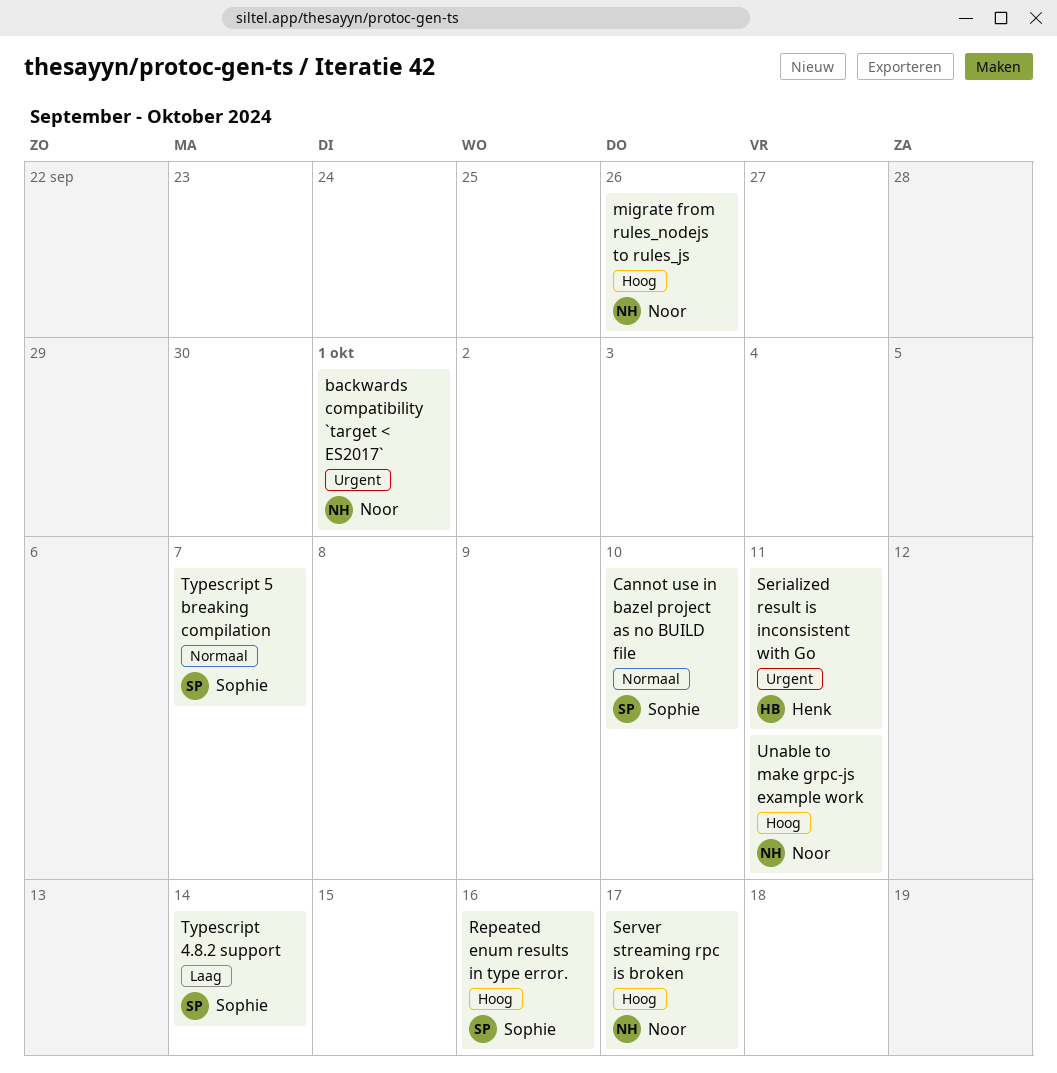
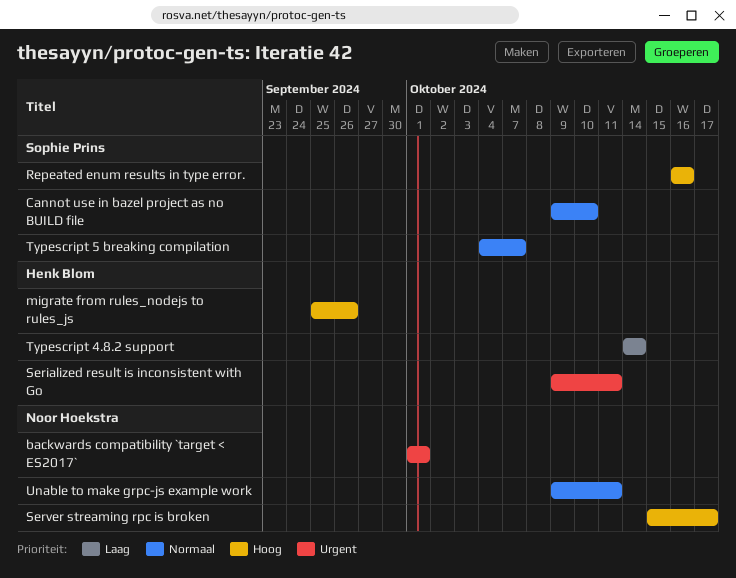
migrate from rules_nodejs to rules_js, owner: Noor Hoekstra -> Henk Blom
Typescript 4.8.2 support, owner: Sophie Prins -> Henk Blom
Unable to make grpc-js example work, priority: Hoog -> Normaal

